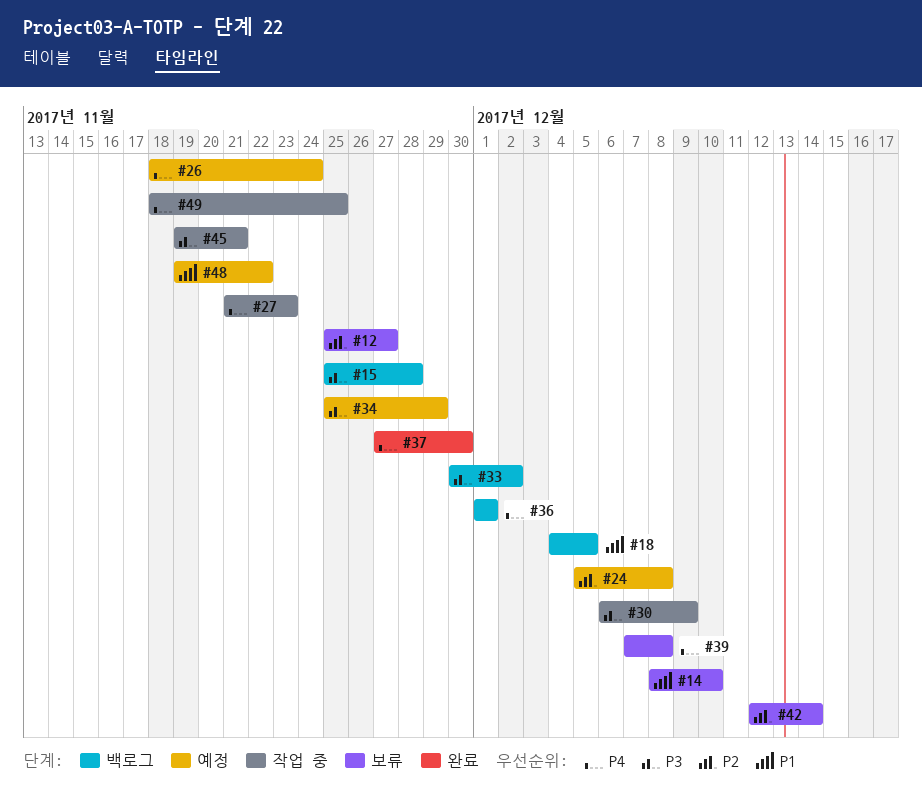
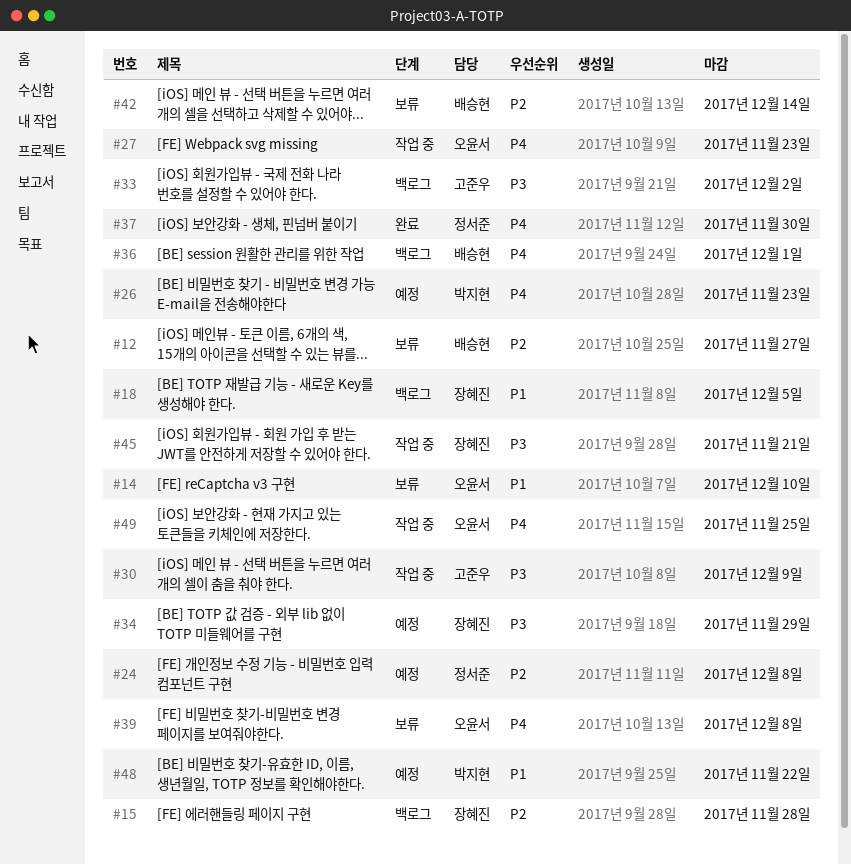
#15, priority: P3 -> P2
#26, due: Nov 24 -> Nov 23

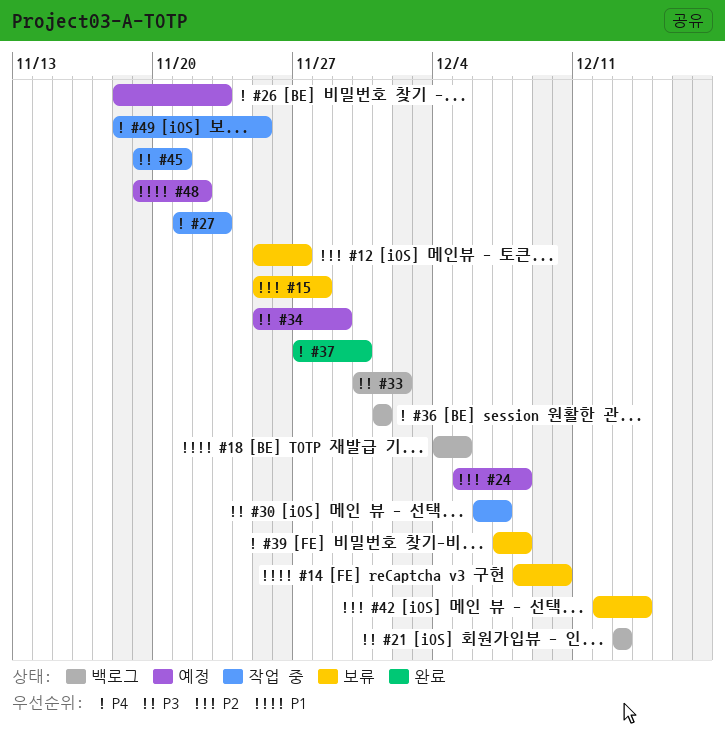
#15, status: 백로그 -> 보류
#21: none -> present
#30, due: Dec 9 -> Dec 7

